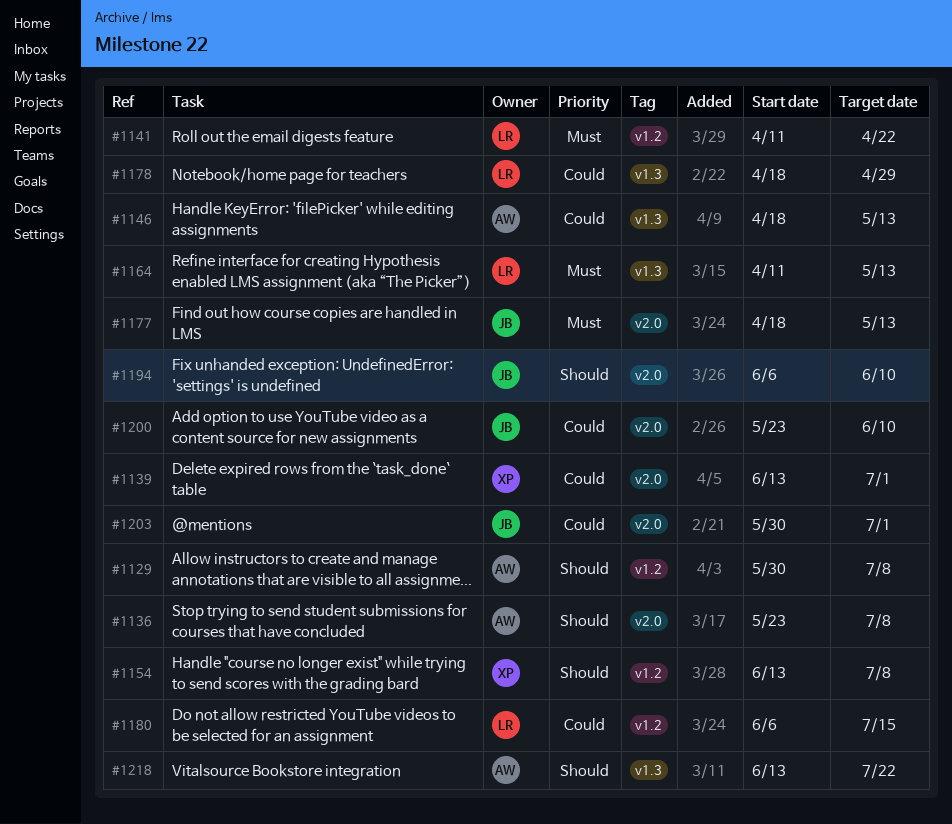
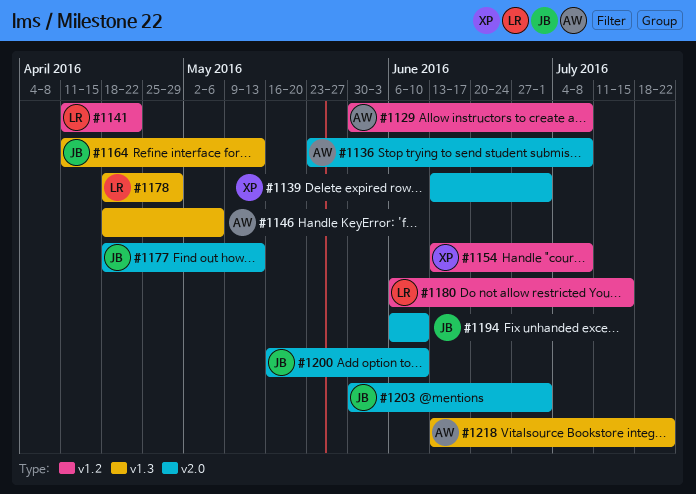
#1146, due: May 13 -> May 6
#1164, owner: LR -> JB
#1200, start: May 23 -> May 16

